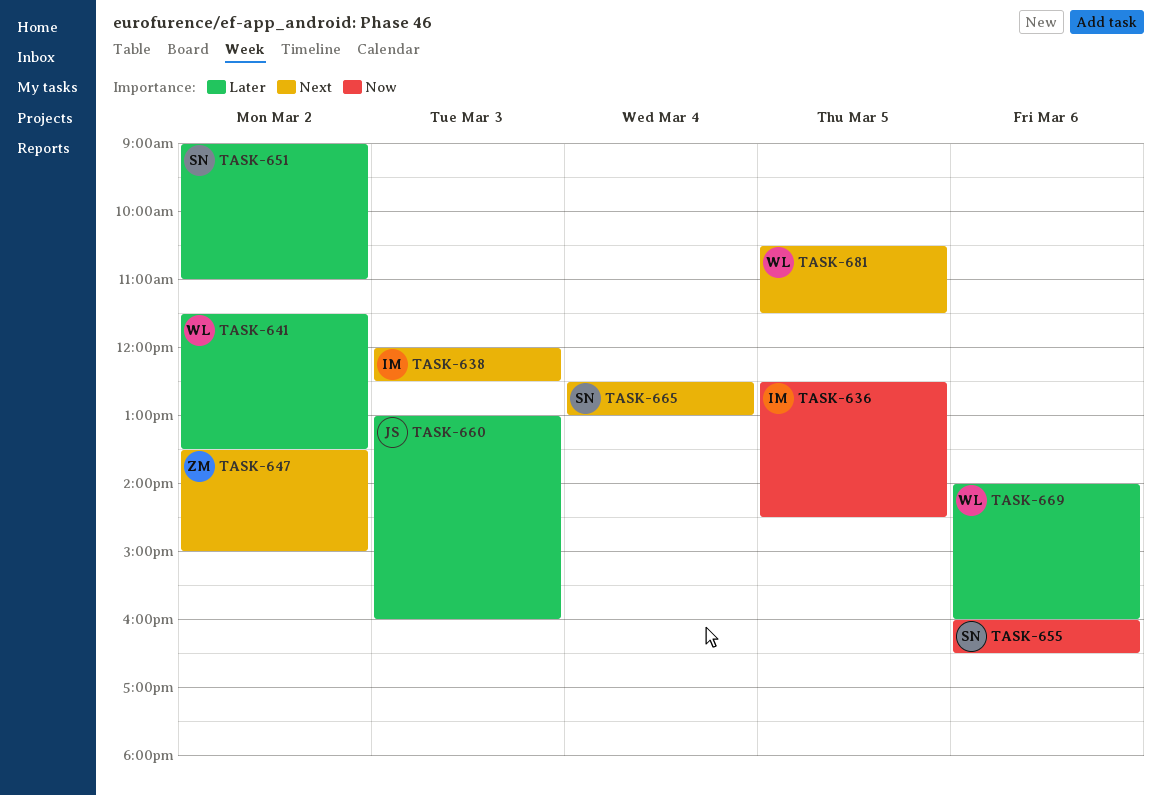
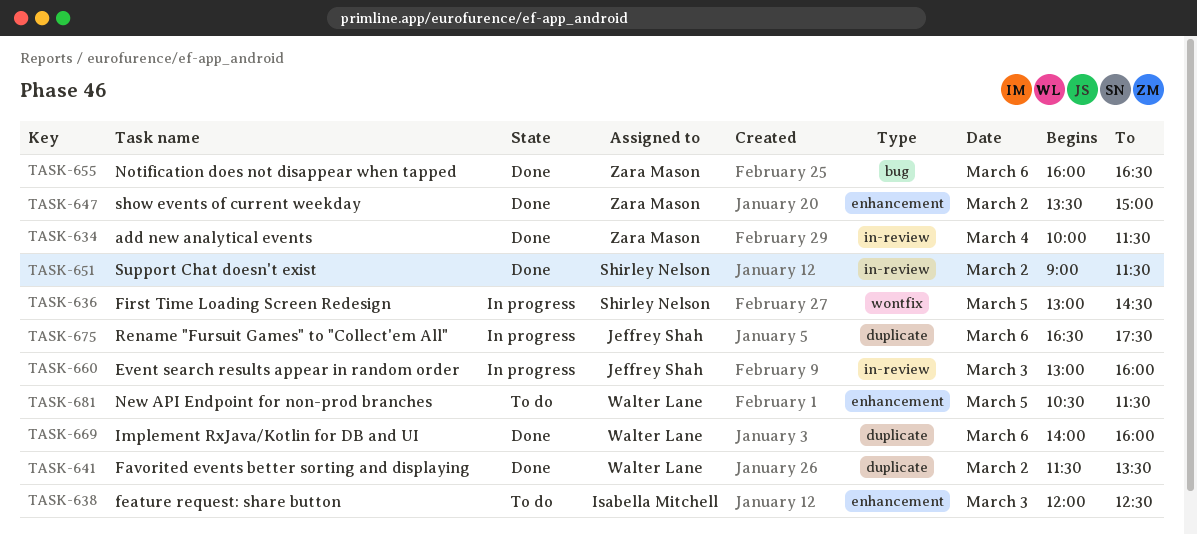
TASK-634: none -> present
TASK-636, owner: Isabella Mitchell -> Shirley Nelson
TASK-636, begins: 12:30 -> 13:00
TASK-651, ends: 11:00 -> 11:30
TASK-655, owner: Shirley Nelson -> Zara Mason
TASK-665: present -> none
TASK-675: none -> present

